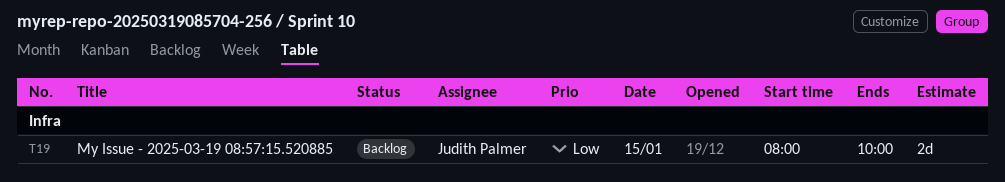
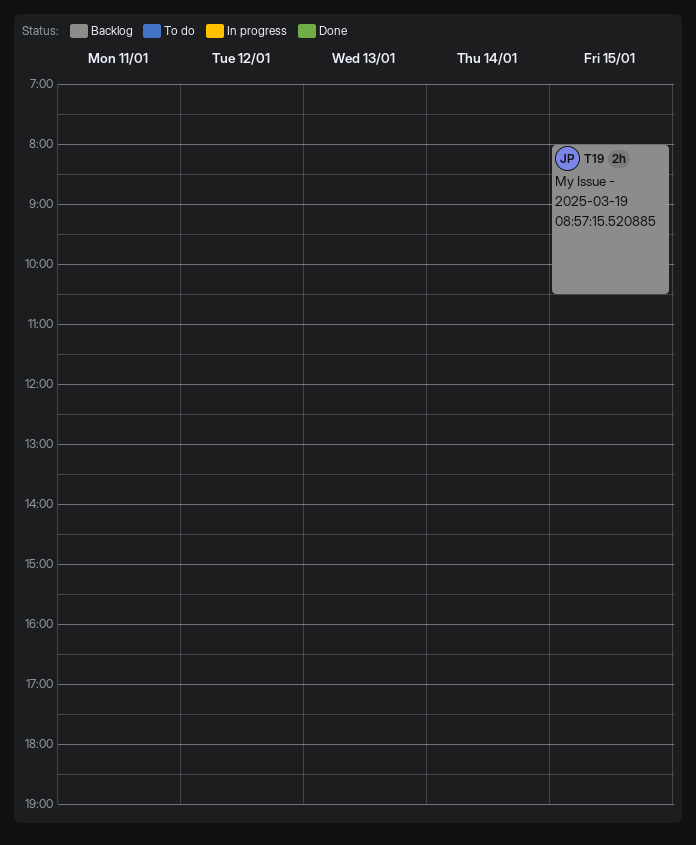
T19, estimate: 2d -> 2h
T19, ends: 10:00 -> 10:30

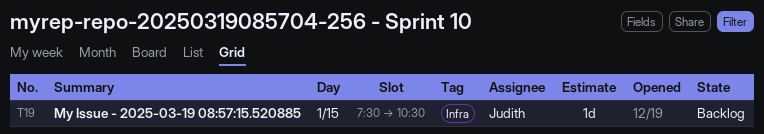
T19, estimate: 2h -> 1d
T19, begins: 08:00 -> 07:30

